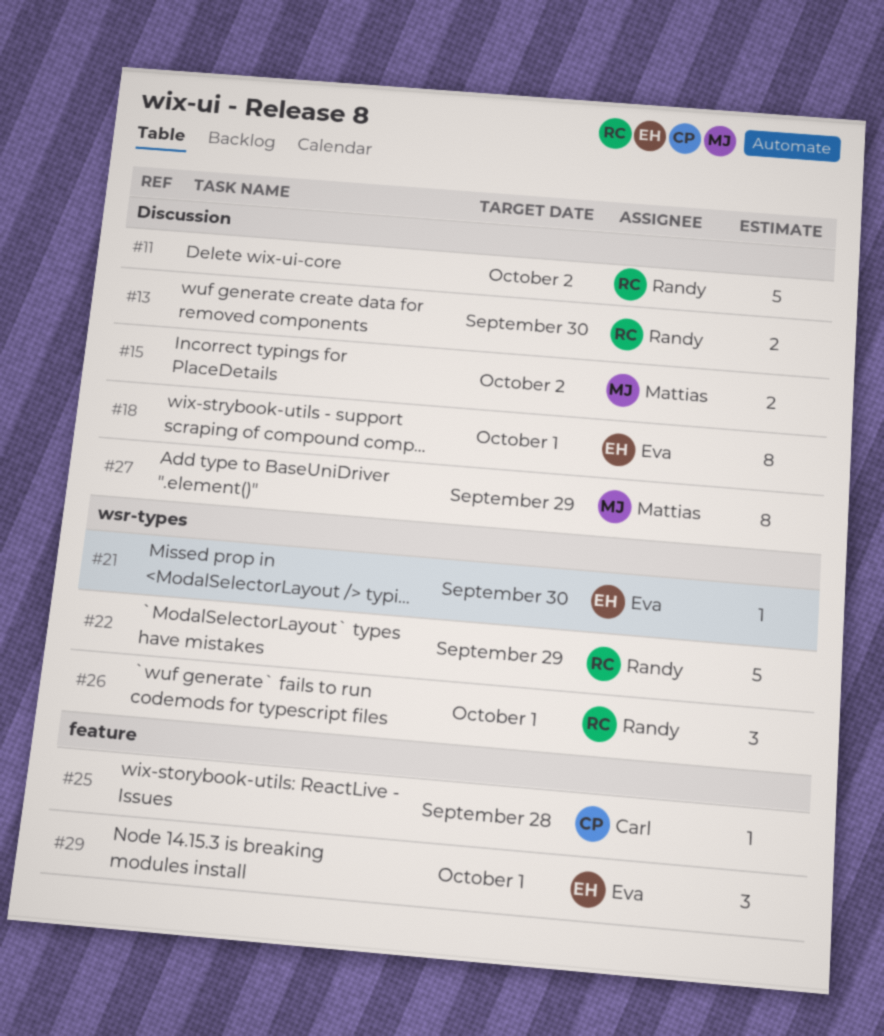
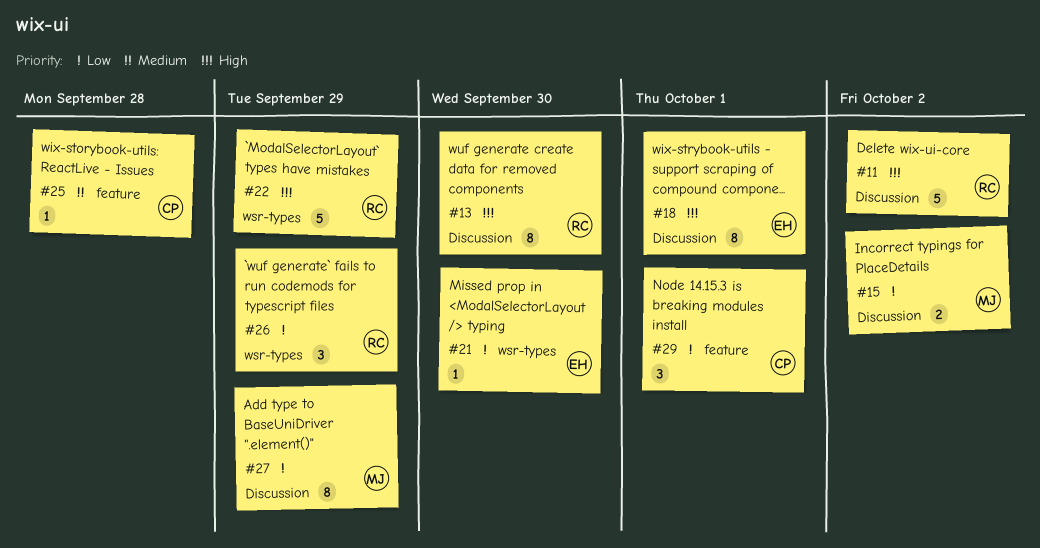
#13, estimate: 2 -> 8
#26, due: Oct 1 -> Sep 29
#29, owner: Eva -> Carl

